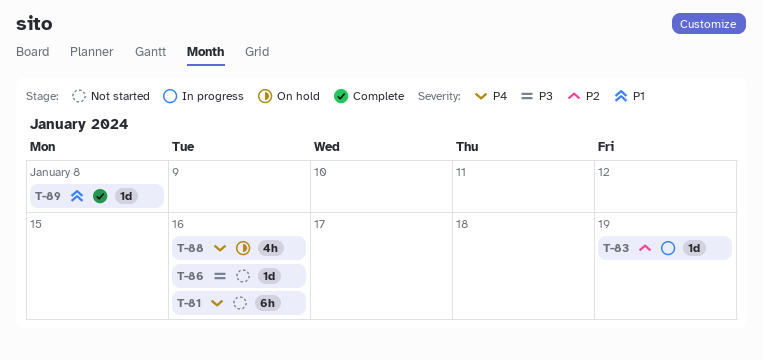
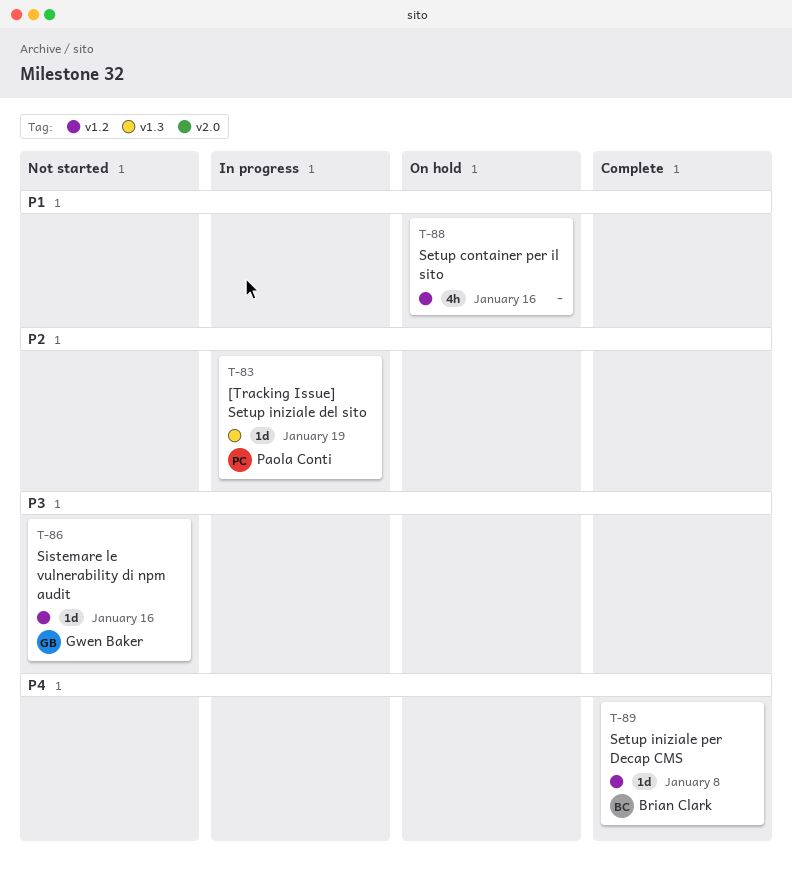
T-81: present -> none
T-88, priority: P4 -> P1
T-89, priority: P1 -> P4

